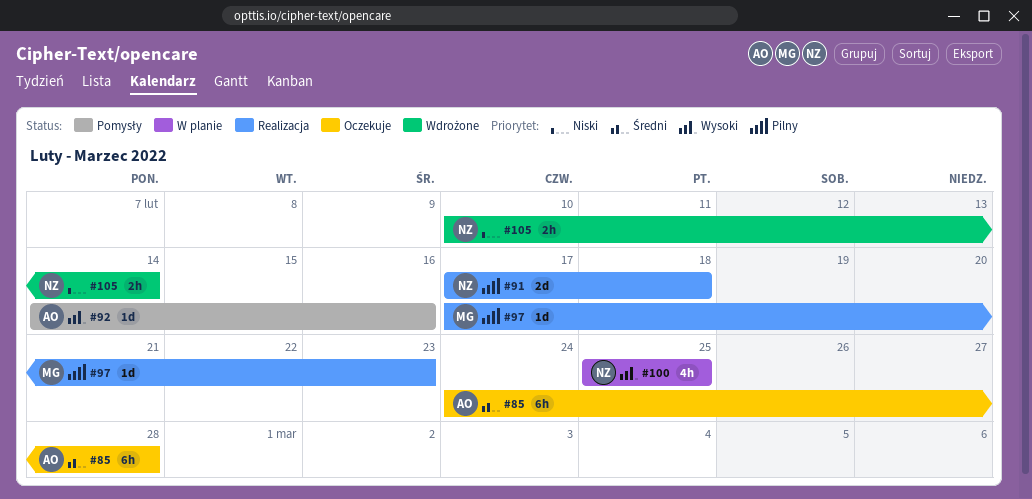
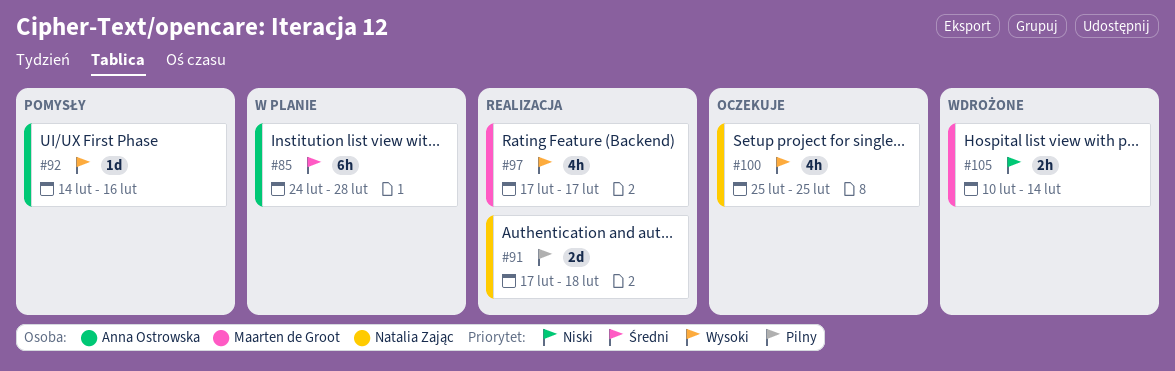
#85, status: Oczekuje -> W planie
#97, priority: Pilny -> Wysoki
#97, estimate: 1d -> 4h
#97, due: Feb 23 -> Feb 17
#100, status: W planie -> Oczekuje
#105, owner: Natalia Zając -> Maarten de Groot

